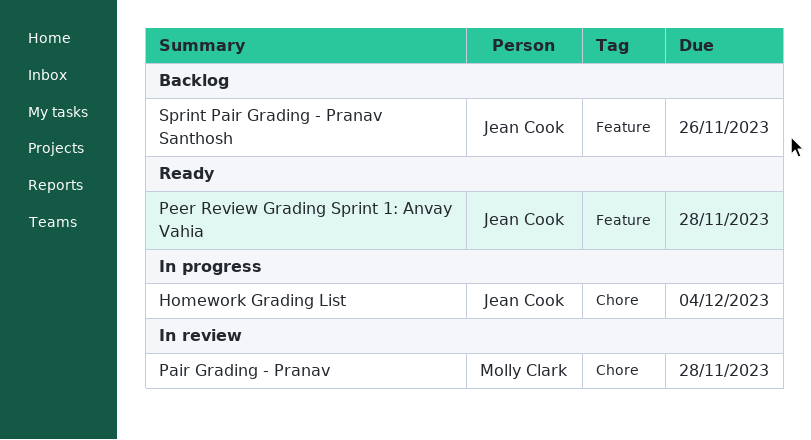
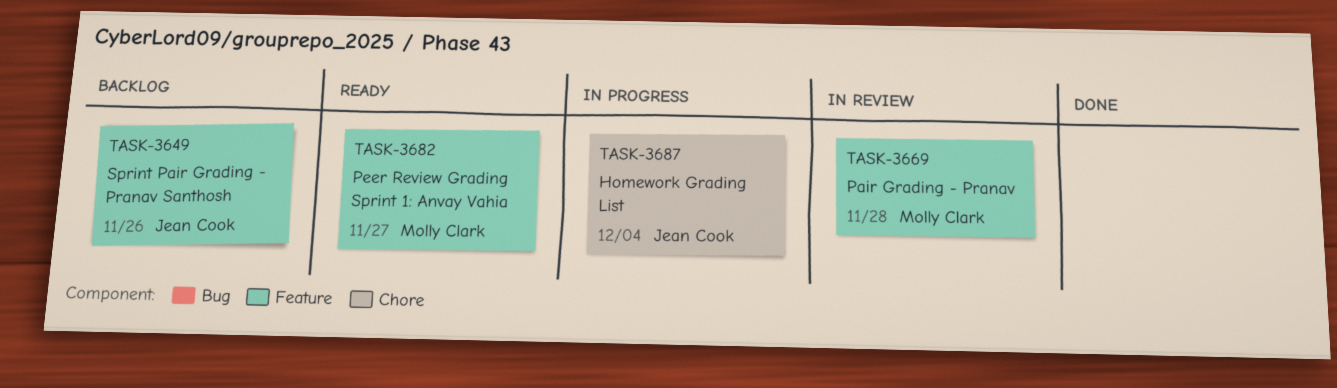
Pair Grading - Pranav, label: Chore -> Feature
Peer Review Grading Sprint 1: Anvay Vahia, owner: Jean Cook -> Molly Clark
Peer Review Grading Sprint 1: Anvay Vahia, due: Nov 28 -> Nov 27

